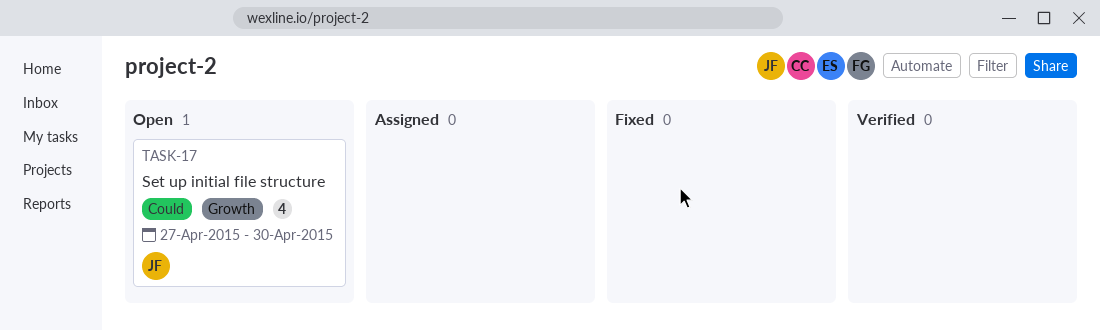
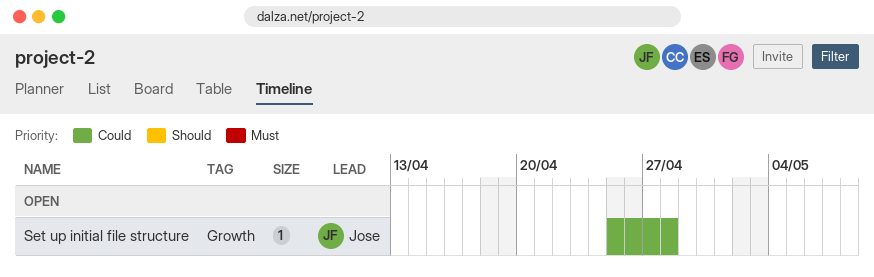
Set up initial file structure, estimate: 4 -> 1
Set up initial file structure, start: Apr 27 -> Apr 25
Set up initial file structure, due: Apr 30 -> Apr 28

